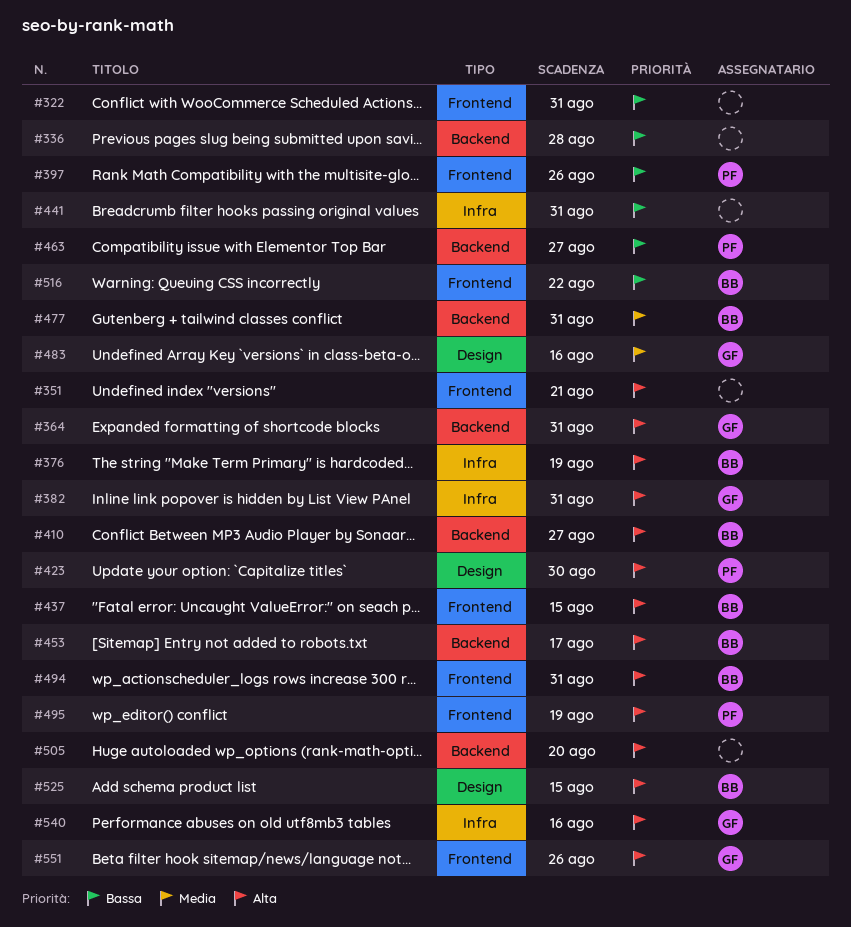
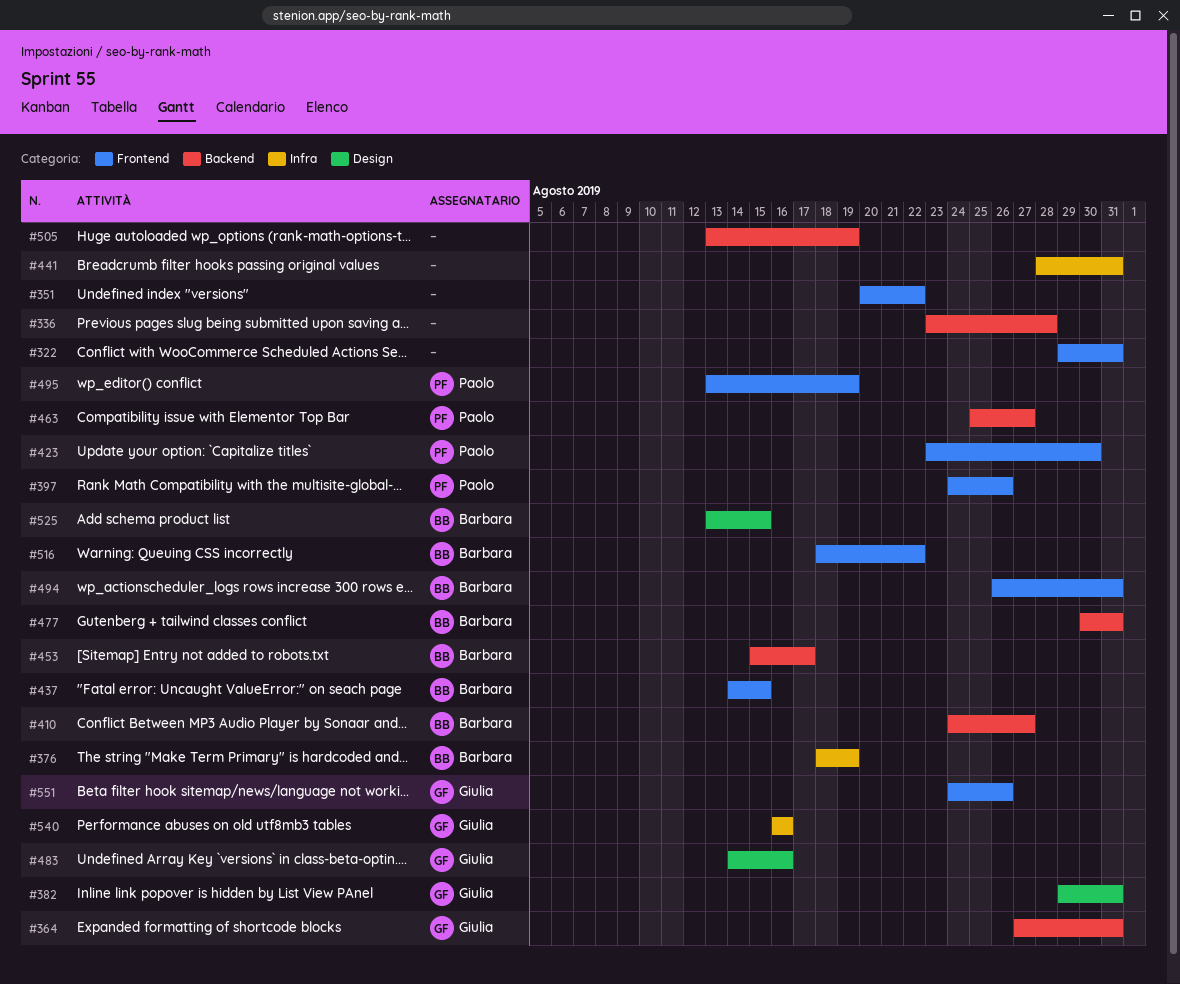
#351, due: Aug 21 -> Aug 22
#382, label: Infra -> Design
#423, label: Design -> Frontend
#505, due: Aug 20 -> Aug 19

